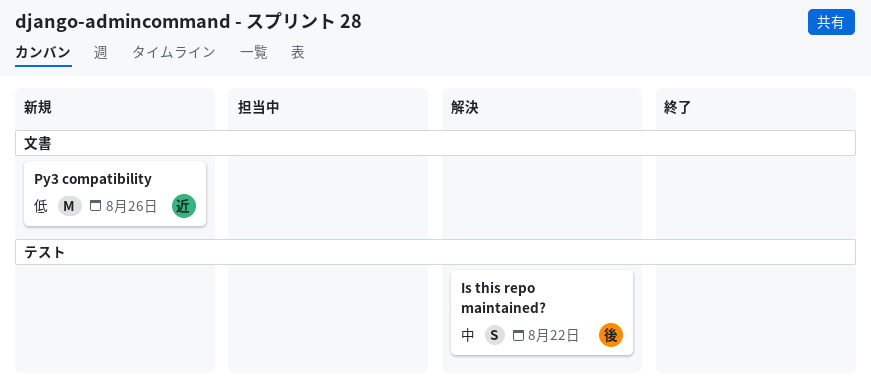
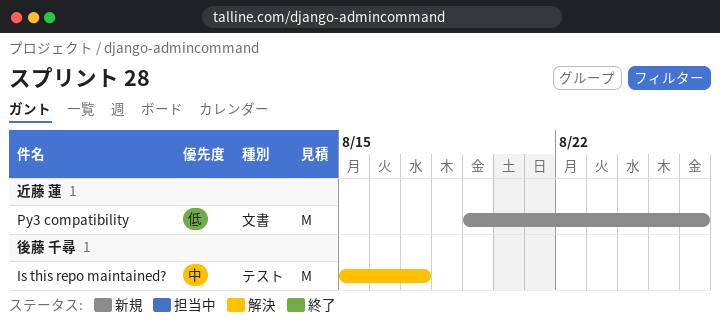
Is this repo maintained?, estimate: S -> M
Is this repo maintained?, due: Aug 22 -> Aug 17

